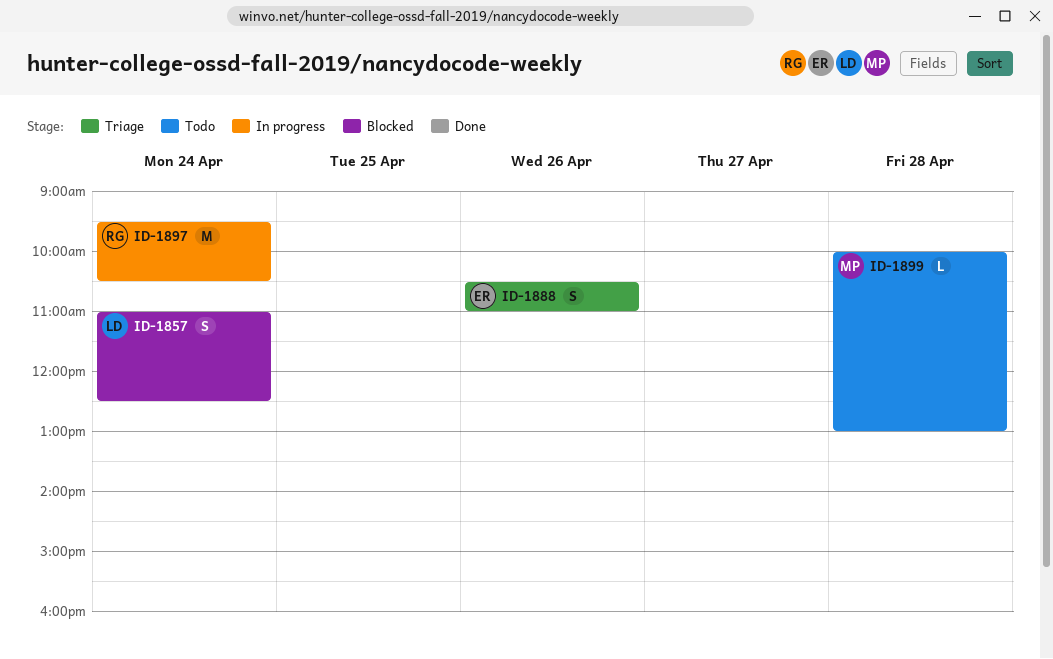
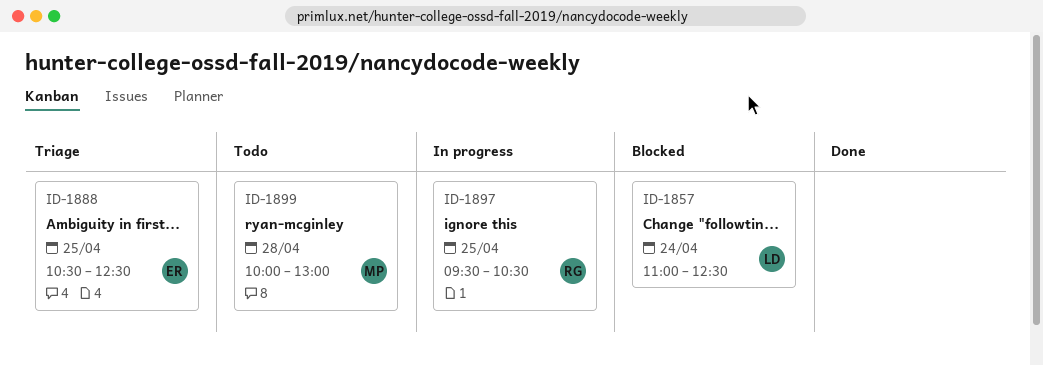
ID-1888, day: Apr 26 -> Apr 25
ID-1888, ends: 11:00 -> 12:30
ID-1897, day: Apr 24 -> Apr 25

